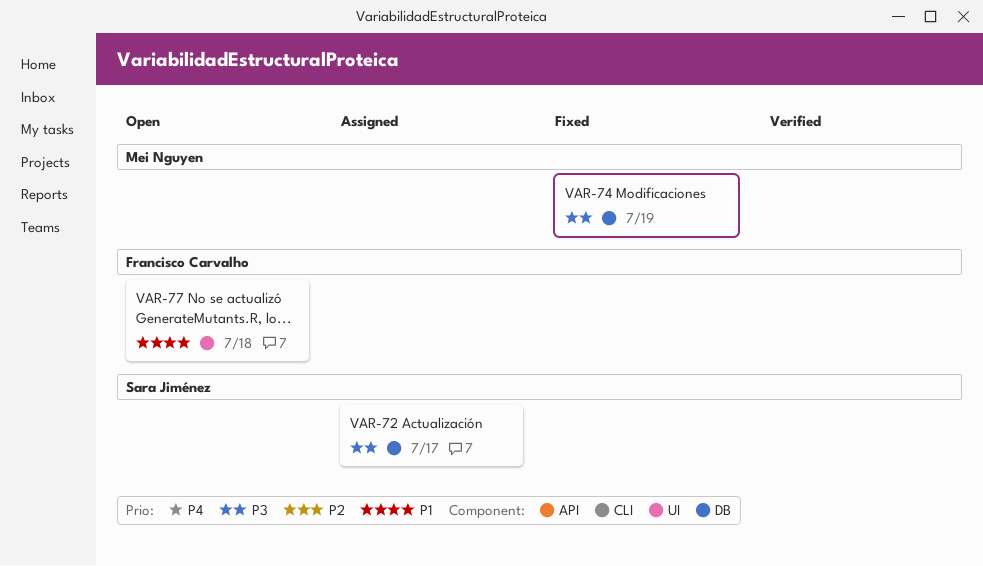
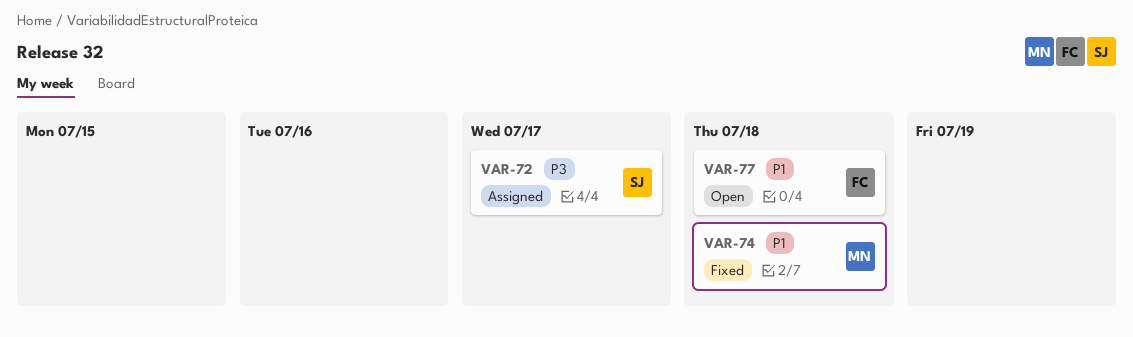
VAR-74, priority: P3 -> P1
VAR-74, due: Jul 19 -> Jul 18

